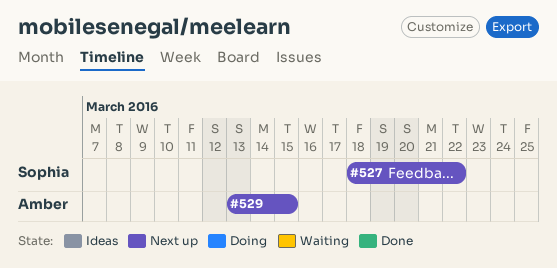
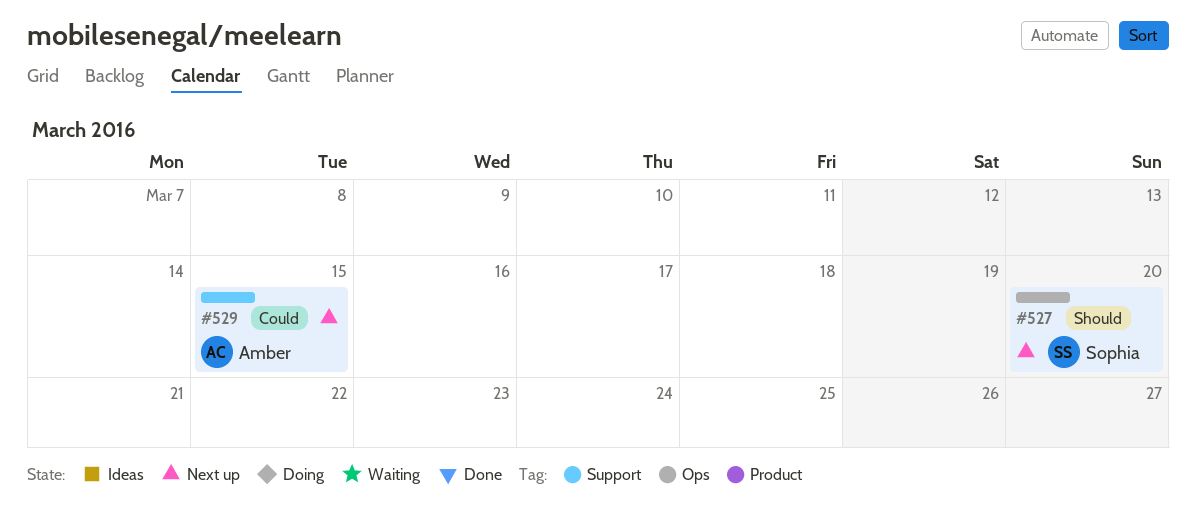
#527, due: Mar 22 -> Mar 20

